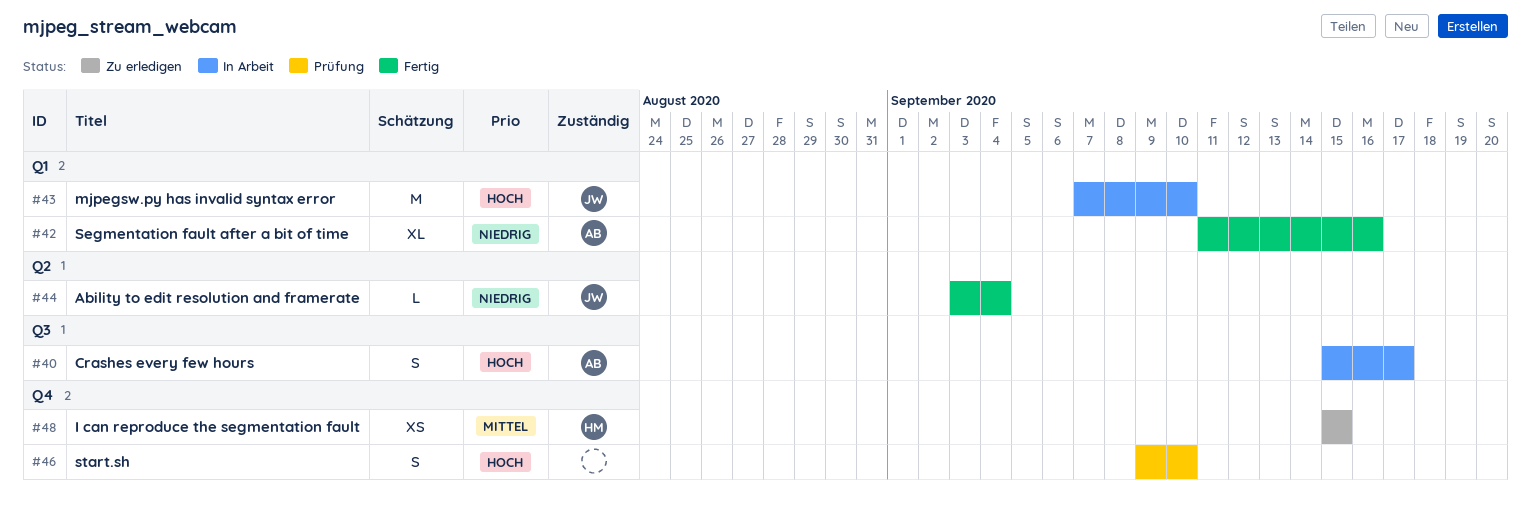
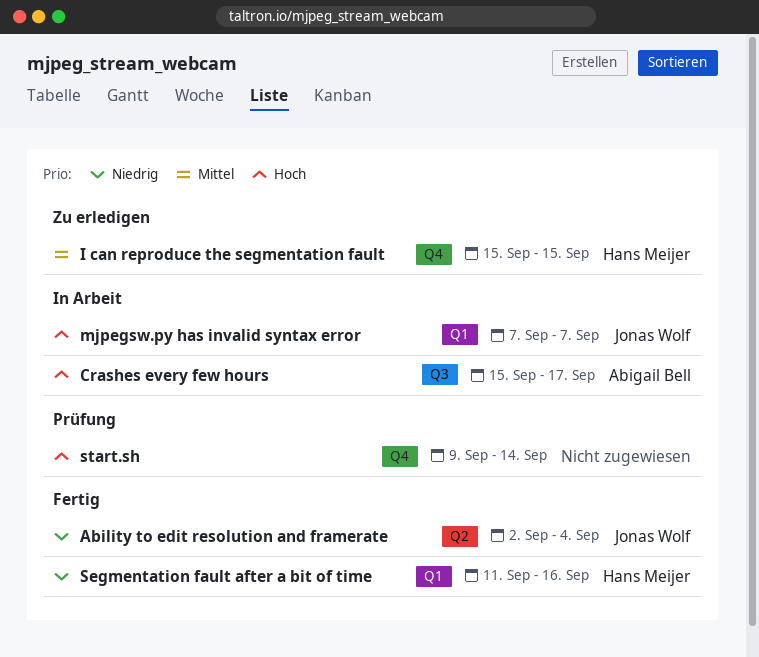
Ability to edit resolution and framerate, start: Sep 3 -> Sep 2
mjpegsw.py has invalid syntax error, due: Sep 10 -> Sep 7
Segmentation fault after a bit of time, owner: Abigail Bell -> Hans Meijer
start.sh, due: Sep 10 -> Sep 14

